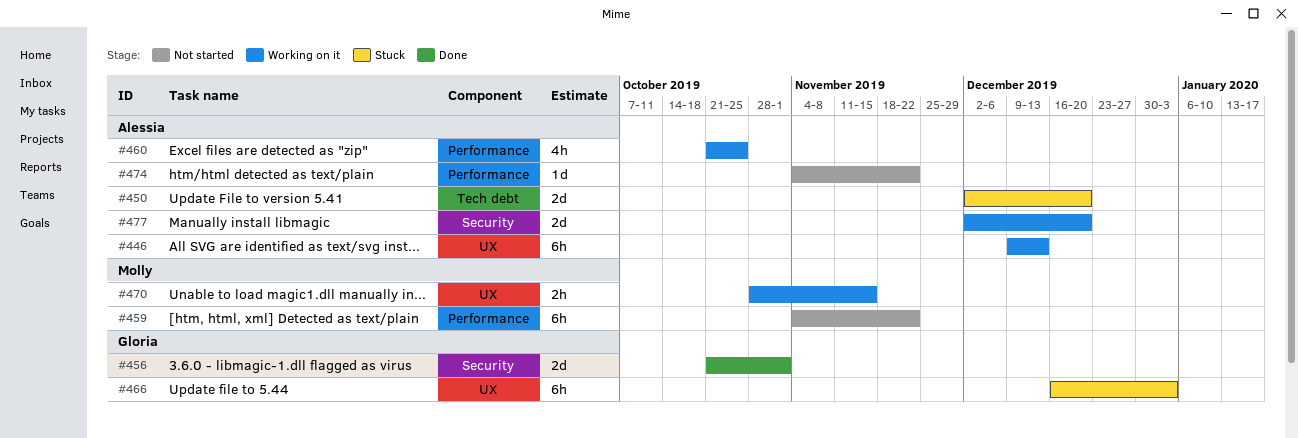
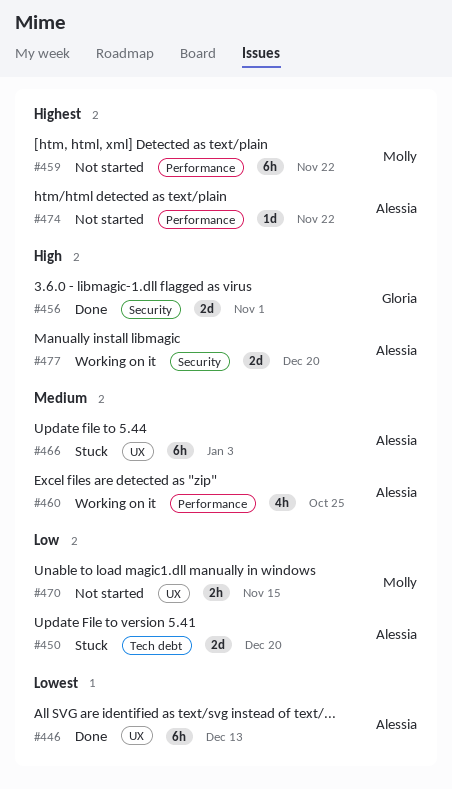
#446, status: Working on it -> Done
#466, owner: Gloria -> Alessia
#470, status: Working on it -> Not started

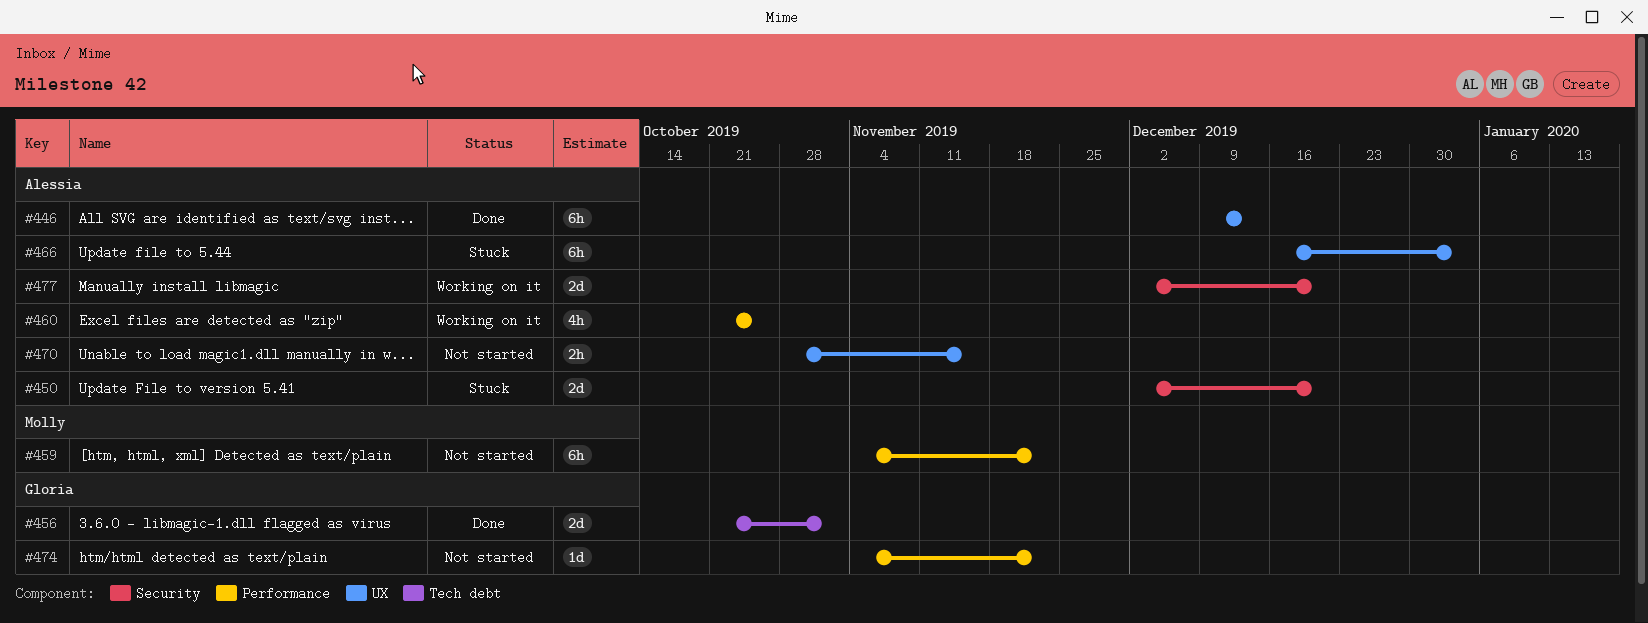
#450, label: Tech debt -> Security
#456, label: Security -> Tech debt
#470, owner: Molly -> Alessia
#474, owner: Alessia -> Gloria

